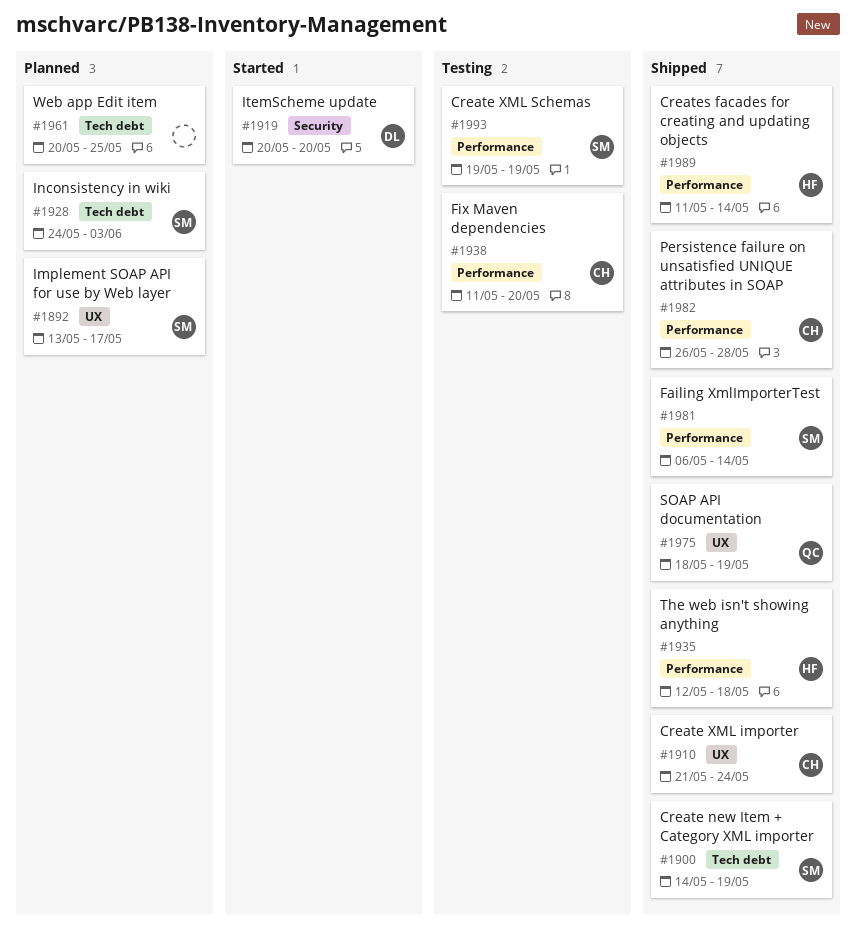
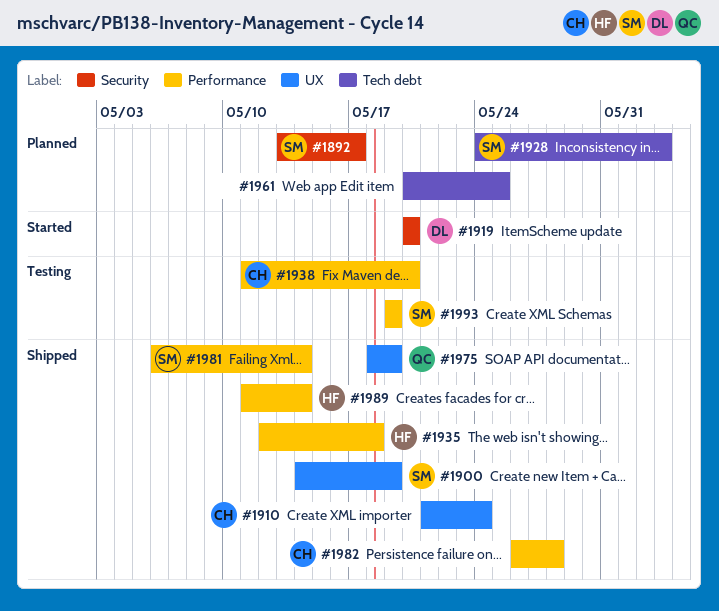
#1892, label: UX -> Security
#1900, label: Tech debt -> UX

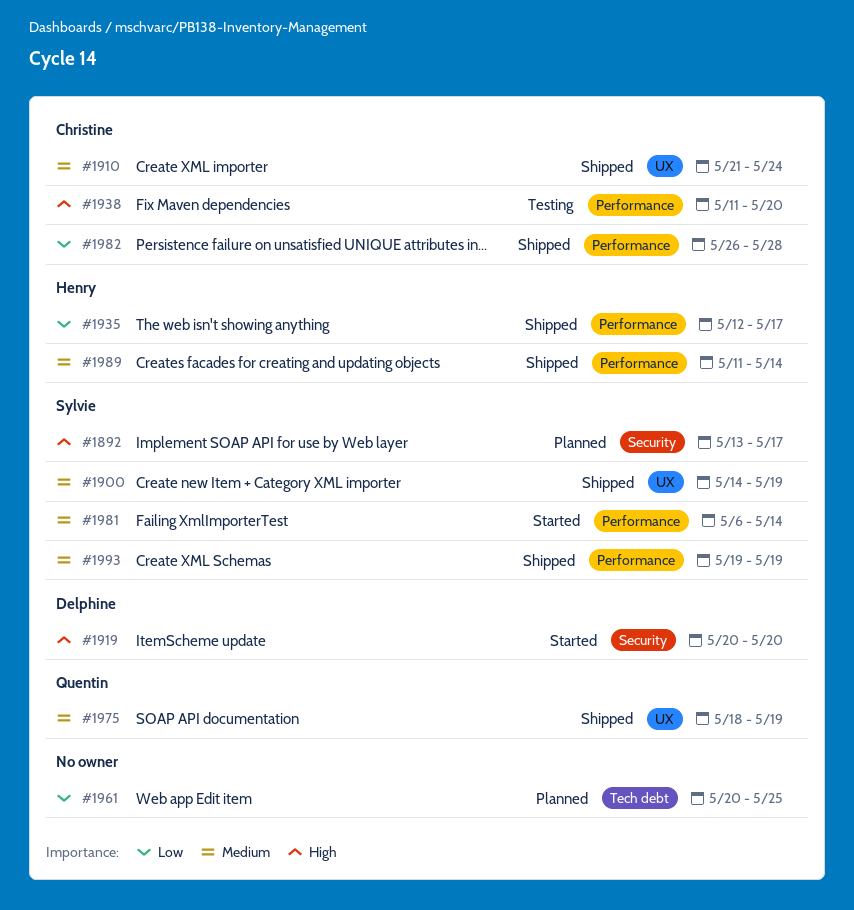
#1928: present -> none
#1935, due: May 18 -> May 17
#1981, status: Shipped -> Started
#1993, status: Testing -> Shipped

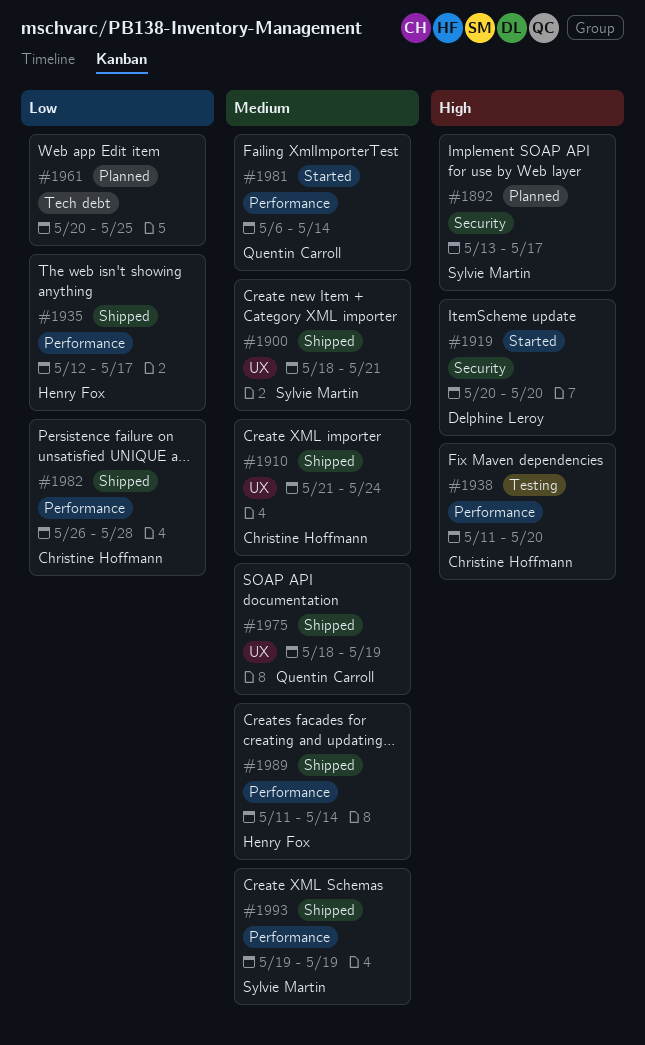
#1900, start: May 14 -> May 18
#1900, due: May 19 -> May 21
#1981, owner: Sylvie Martin -> Quentin Carroll

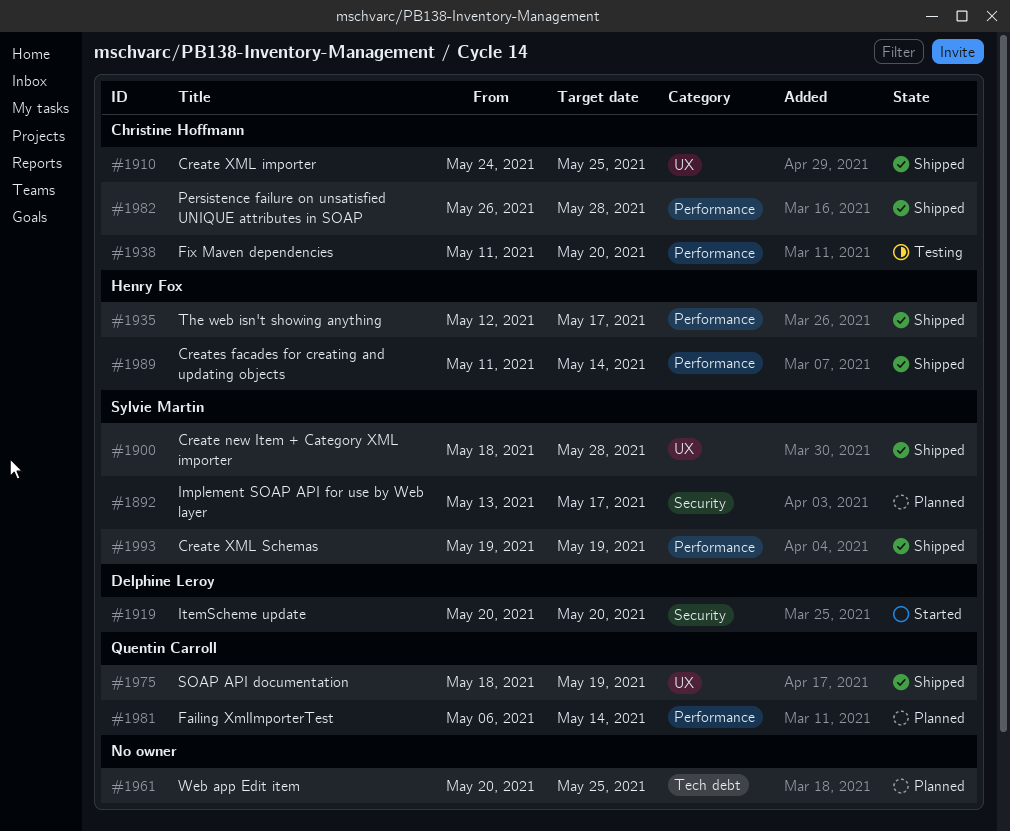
#1900, due: May 21 -> May 28
#1910, start: May 21 -> May 24
#1910, due: May 24 -> May 25
#1981, status: Started -> Planned

